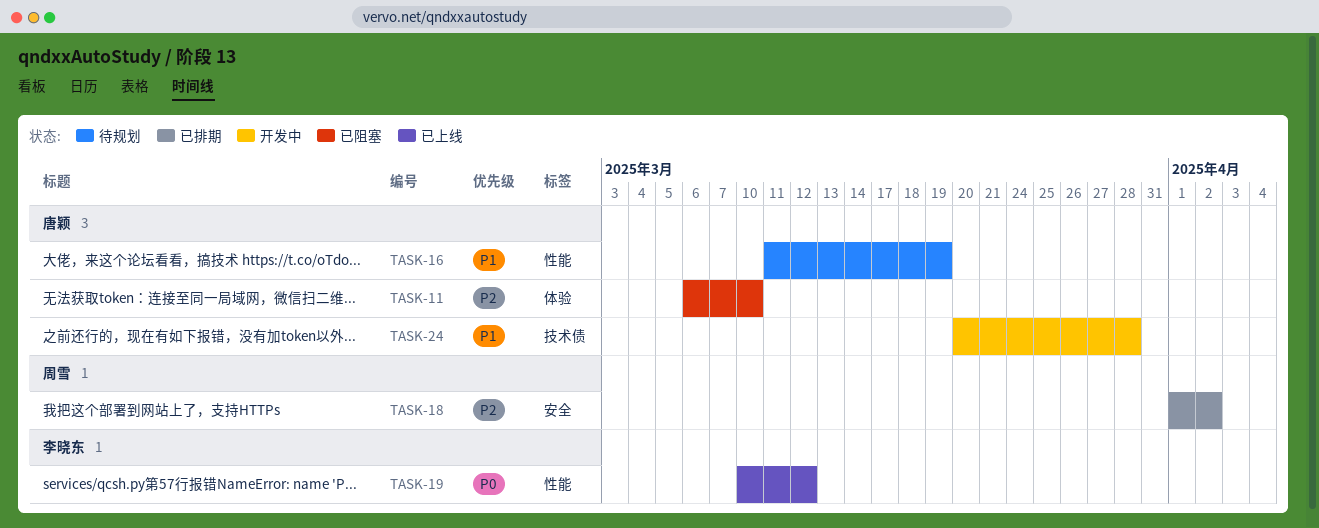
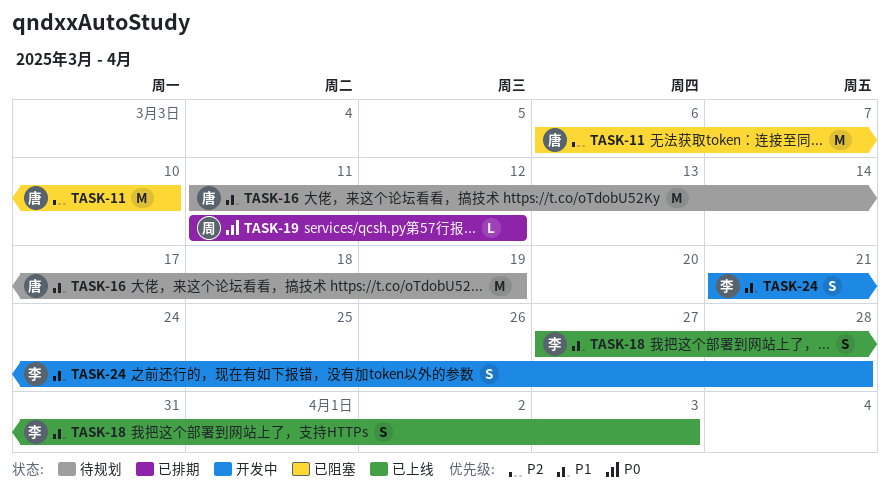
TASK-18, status: 已排期 -> 已上线
TASK-18, owner: 周雪 -> 李晓东
TASK-18, priority: P2 -> P1
TASK-18, start: Apr 1 -> Mar 27
TASK-18, due: Apr 2 -> Apr 3
TASK-19, status: 已上线 -> 已排期
TASK-19, owner: 李晓东 -> 周雪
TASK-19, start: Mar 10 -> Mar 11
TASK-24, owner: 唐颖 -> 李晓东
TASK-24, start: Mar 20 -> Mar 21

